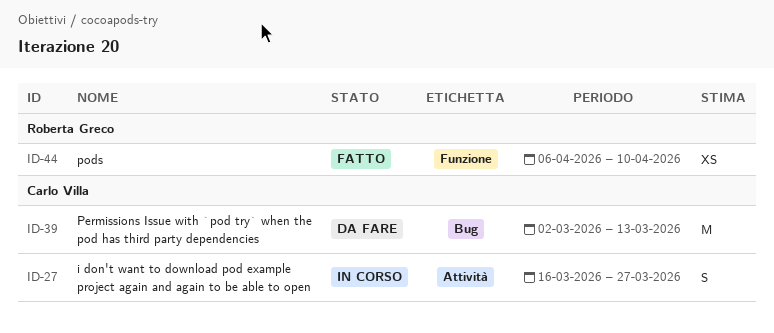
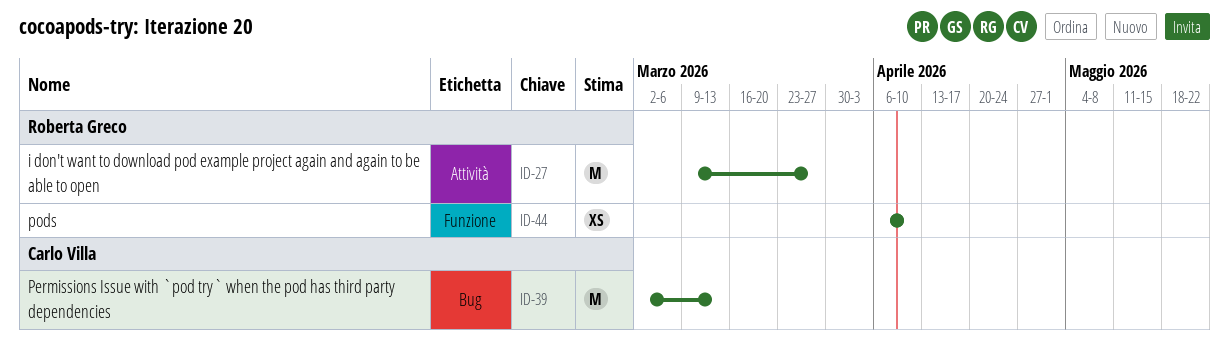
ID-27, owner: Carlo Villa -> Roberta Greco
ID-27, estimate: S -> M
ID-27, start: Mar 16 -> Mar 9

